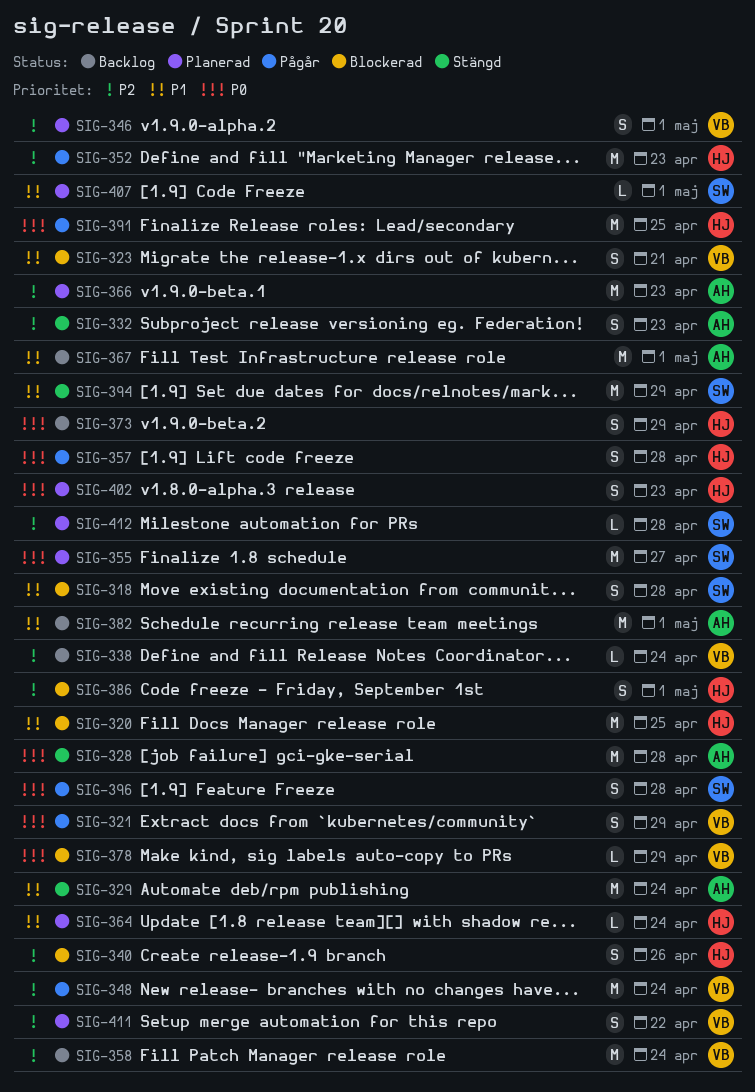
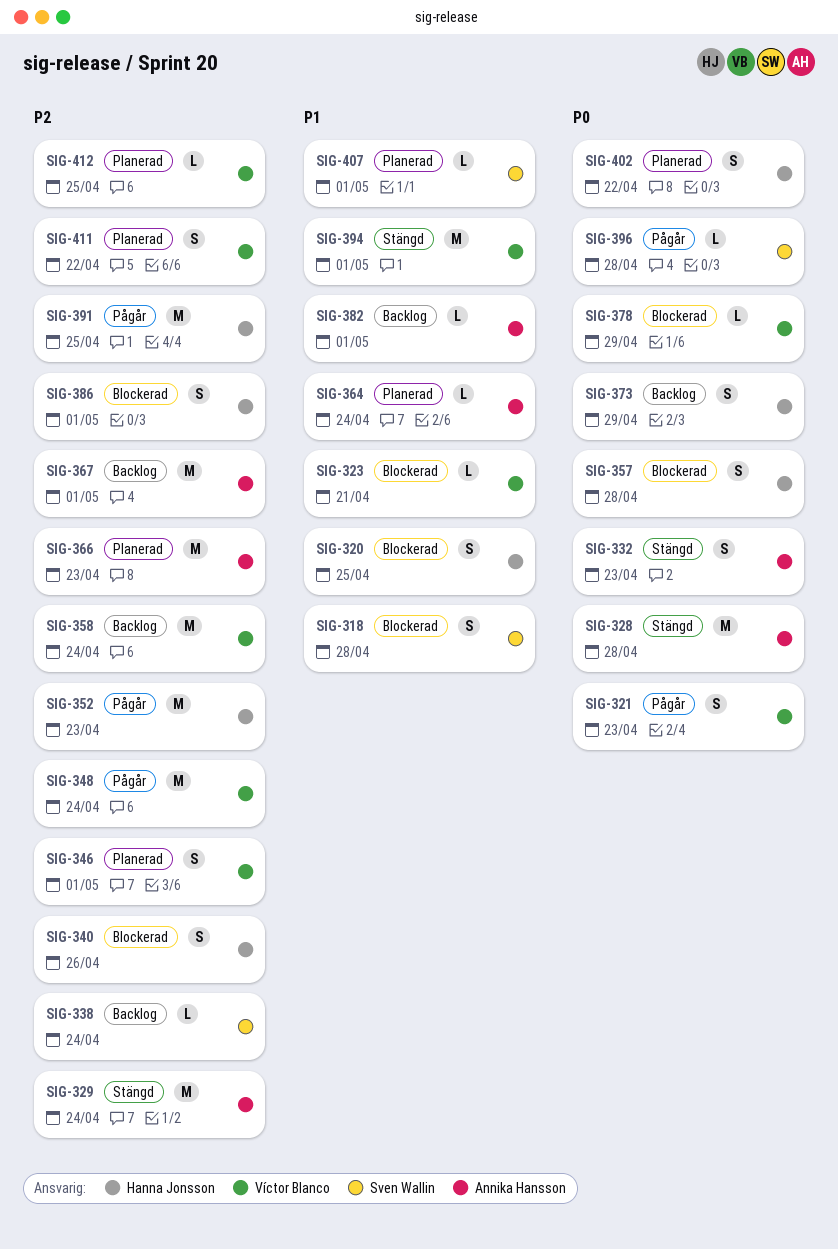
SIG-320, estimate: M -> S
SIG-321, due: Apr 29 -> Apr 23
SIG-323, estimate: S -> L
SIG-329, priority: P1 -> P2
SIG-332, priority: P2 -> P0
SIG-338, owner: Víctor Blanco -> Sven Wallin
SIG-355: present -> none
SIG-357, status: Pågår -> Blockerad
SIG-364, owner: Hanna Jonsson -> Annika Hansson
SIG-367, priority: P1 -> P2
SIG-382, estimate: M -> L
SIG-391, priority: P0 -> P2
SIG-394, owner: Sven Wallin -> Víctor Blanco
SIG-394, due: Apr 29 -> May 1
SIG-396, estimate: S -> L
SIG-402, due: Apr 23 -> Apr 22
SIG-412, owner: Sven Wallin -> Víctor Blanco
SIG-412, due: Apr 28 -> Apr 25

